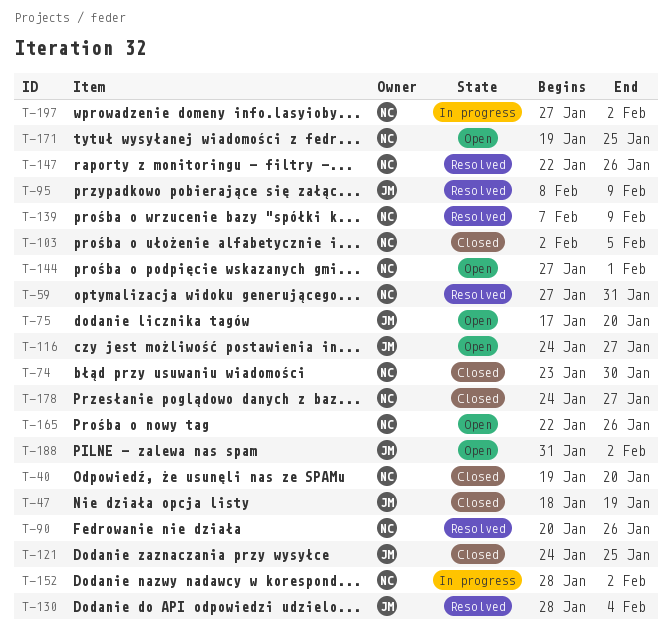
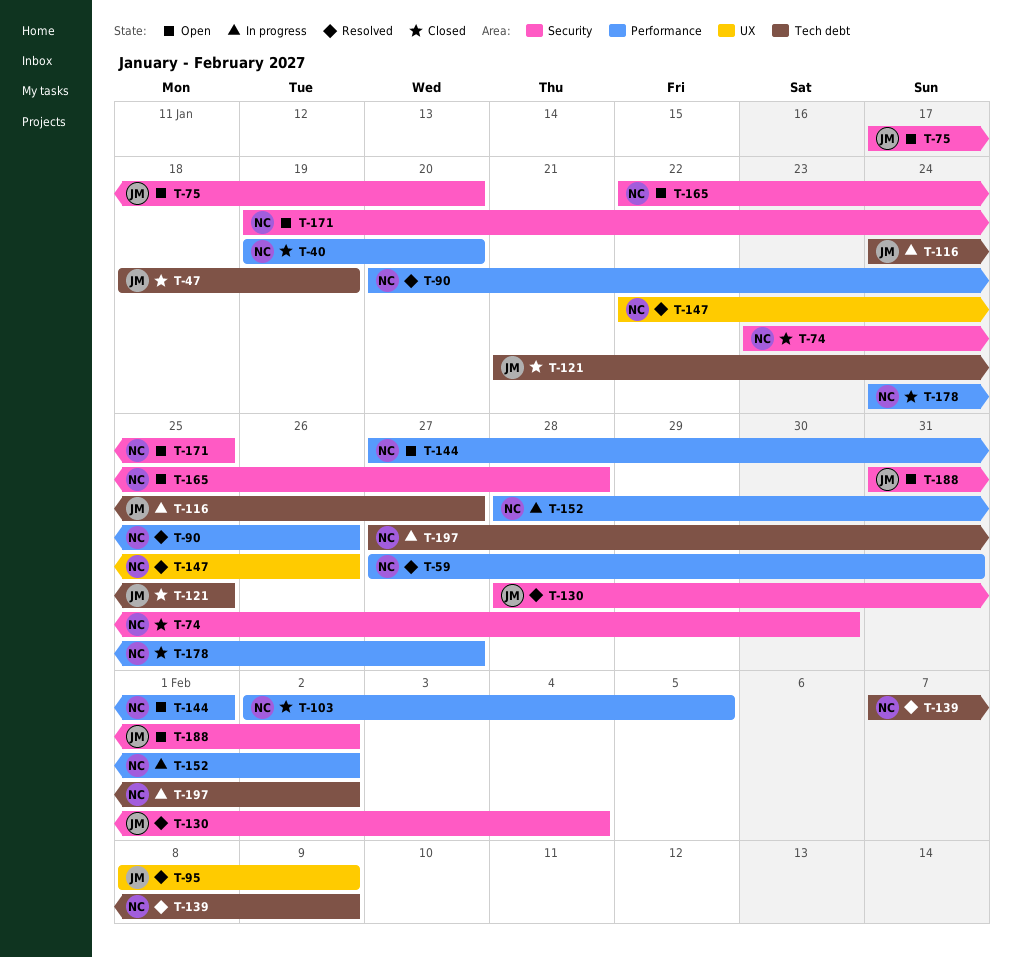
T-116, status: Open -> In progress
T-121, start: Jan 24 -> Jan 21
T-165, due: Jan 26 -> Jan 28

